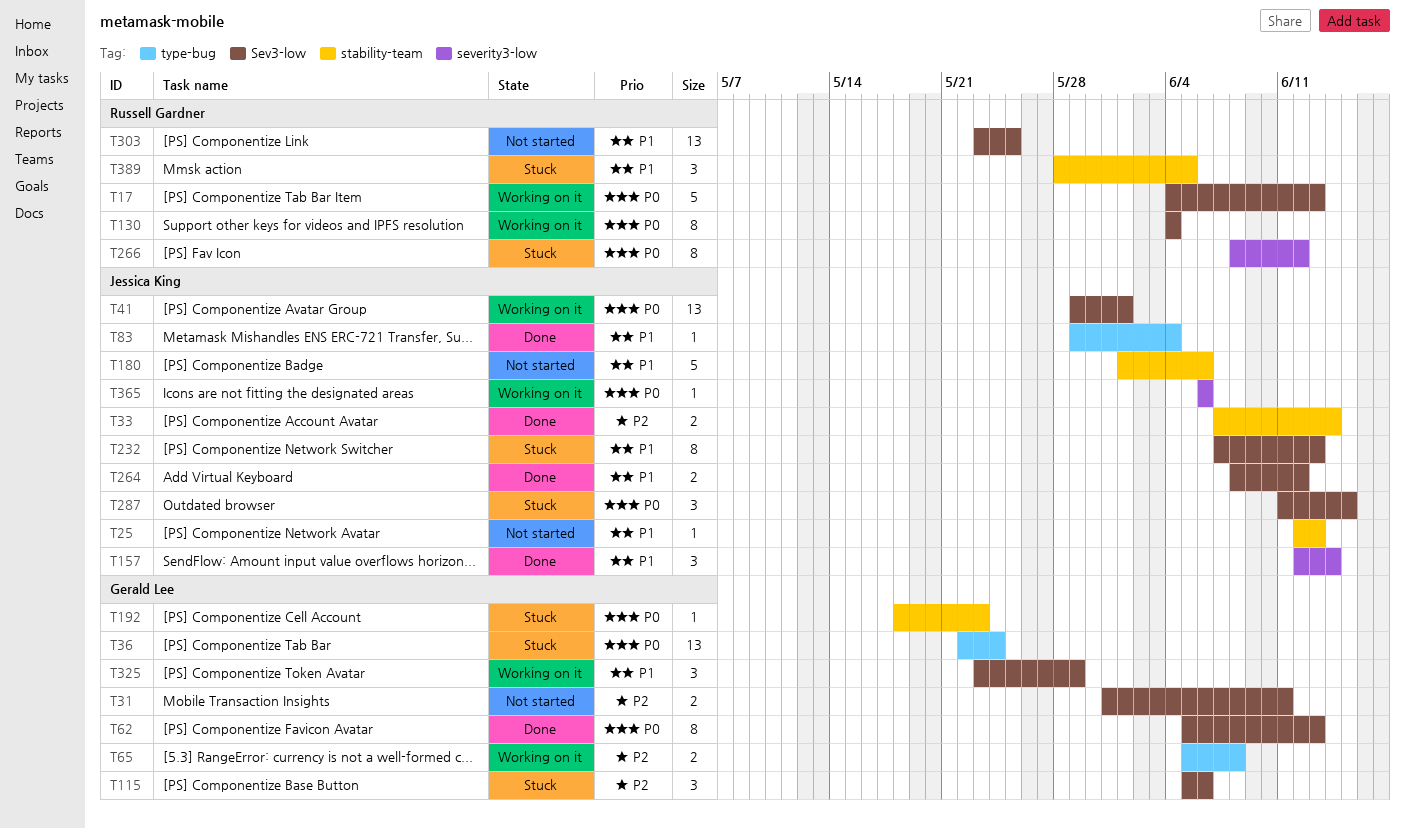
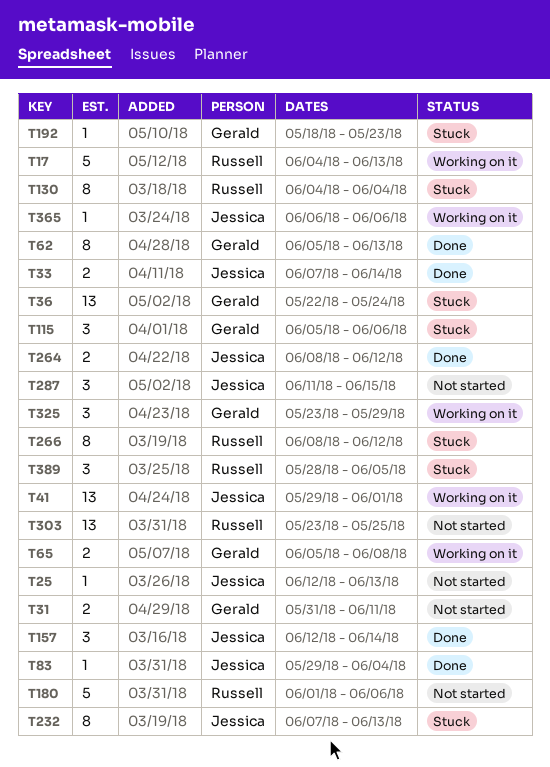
T130, status: Working on it -> Stuck
T180, owner: Jessica King -> Russell Gardner
T287, status: Stuck -> Not started

